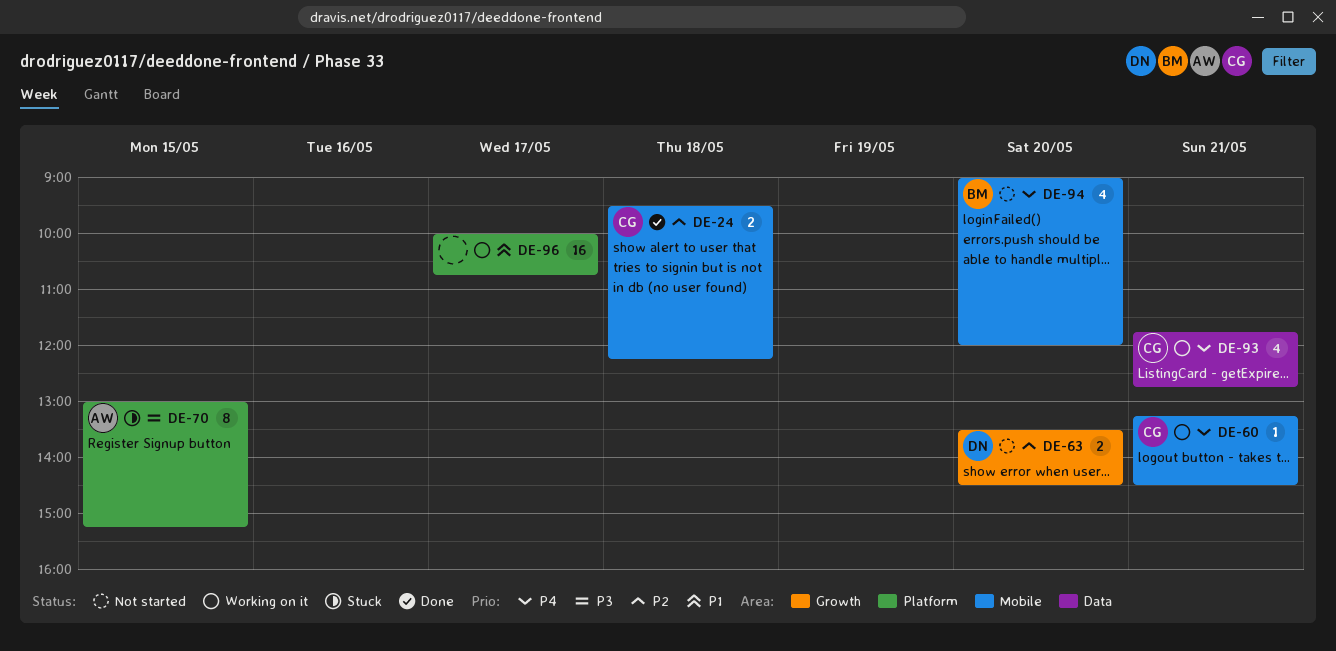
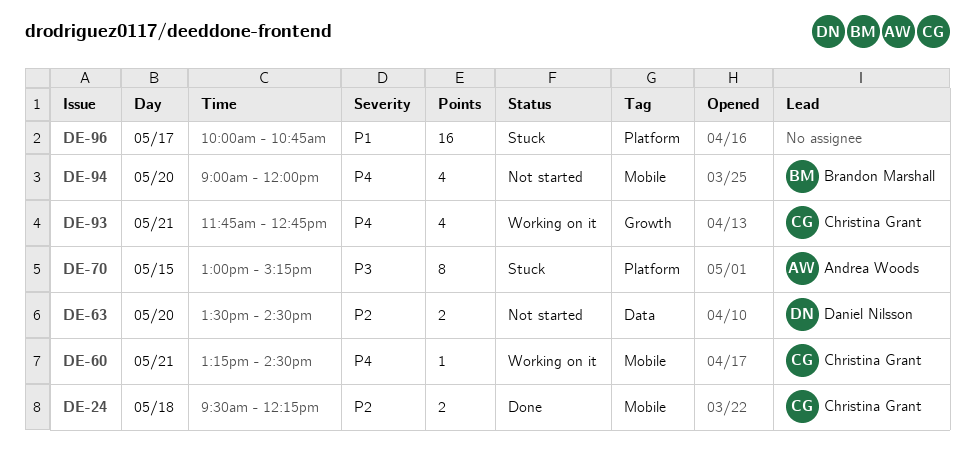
DE-63, label: Growth -> Data
DE-93, label: Data -> Growth
DE-96, status: Working on it -> Stuck

